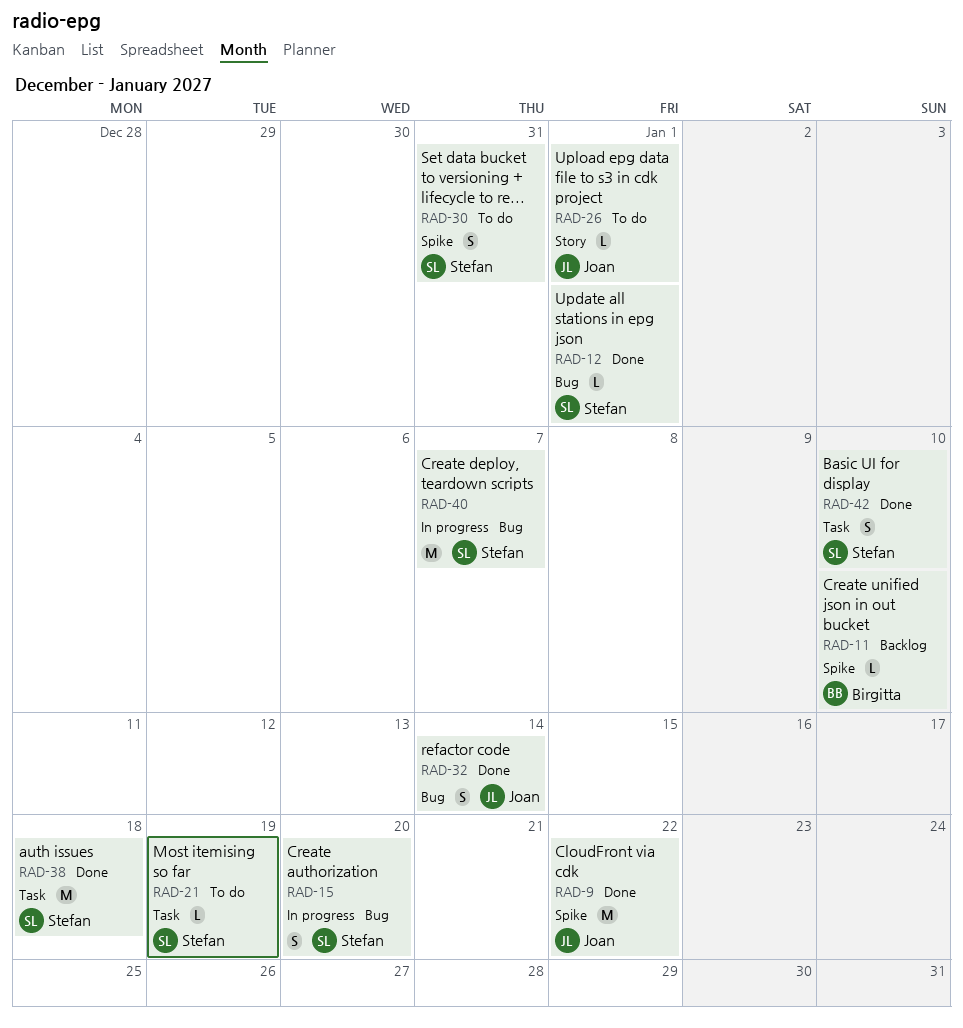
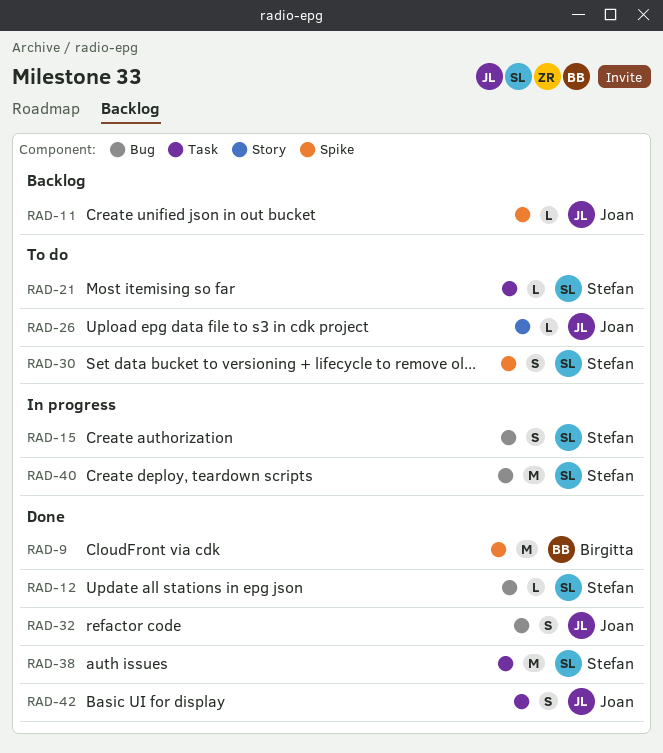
RAD-9, owner: Joan -> Birgitta
RAD-11, owner: Birgitta -> Joan
RAD-42, owner: Stefan -> Joan

